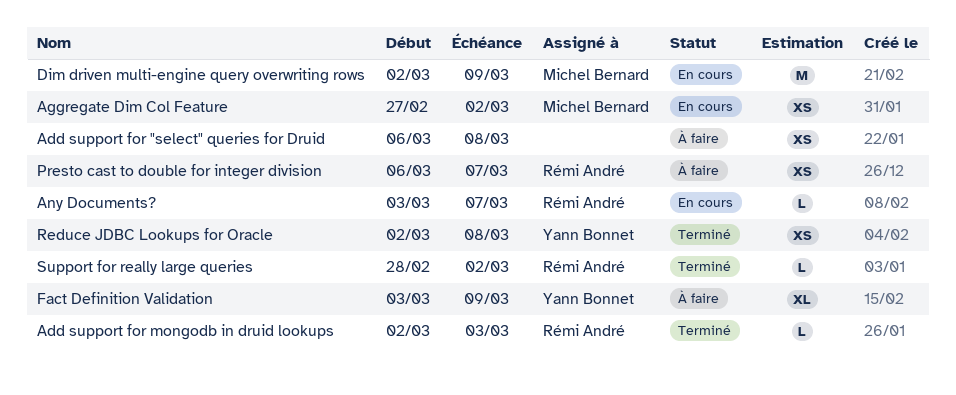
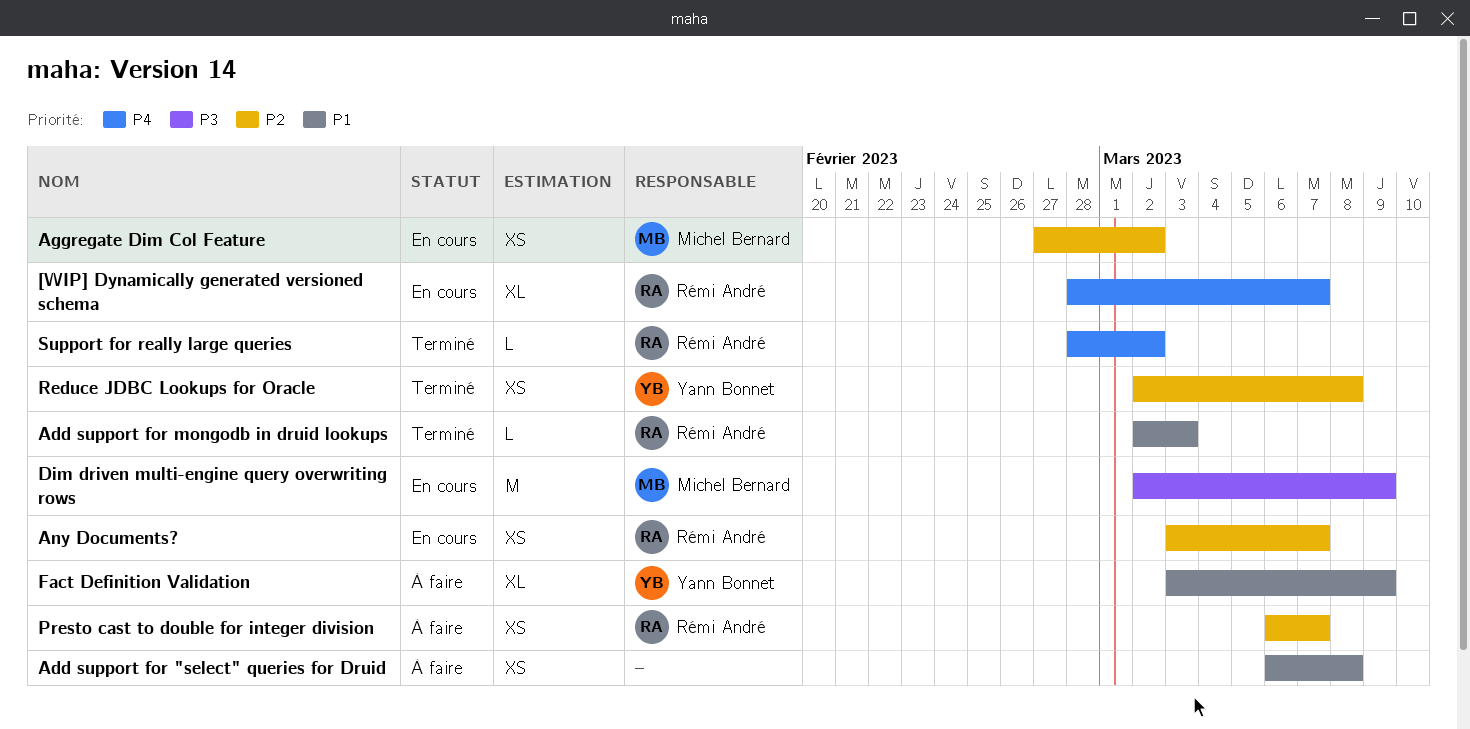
[WIP] Dynamically generated versioned schema: none -> present
Any Documents?, estimate: L -> XS

